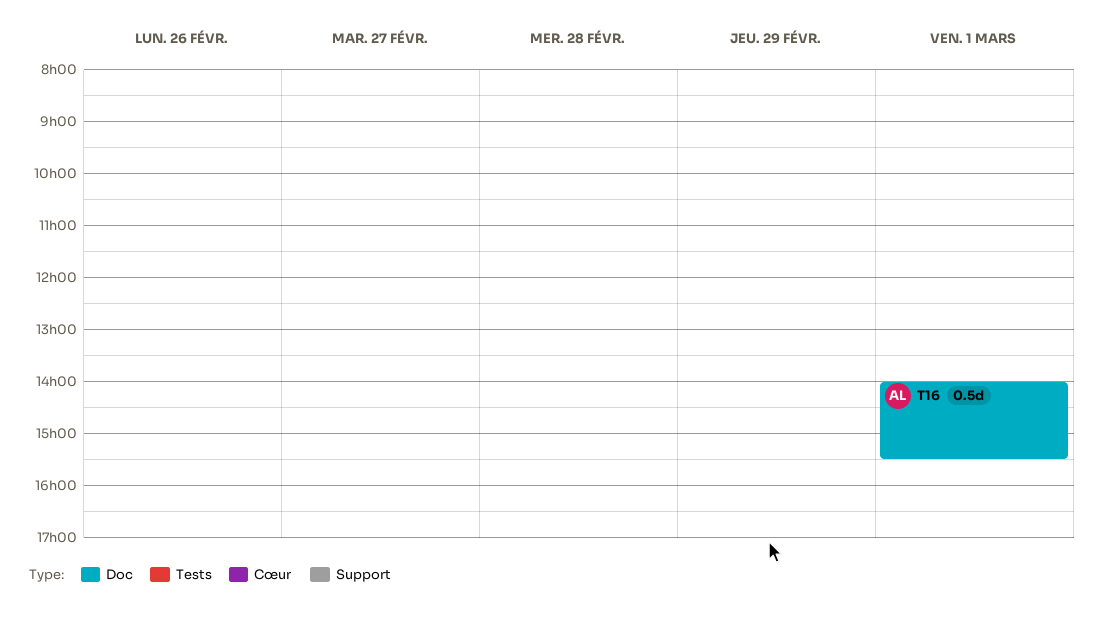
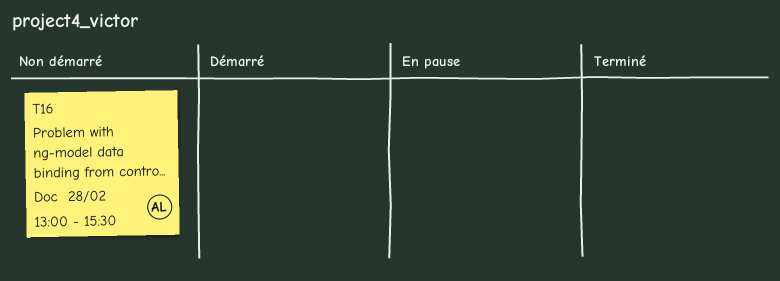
T16, day: Mar 1 -> Feb 28
T16, begins: 14:00 -> 13:00

